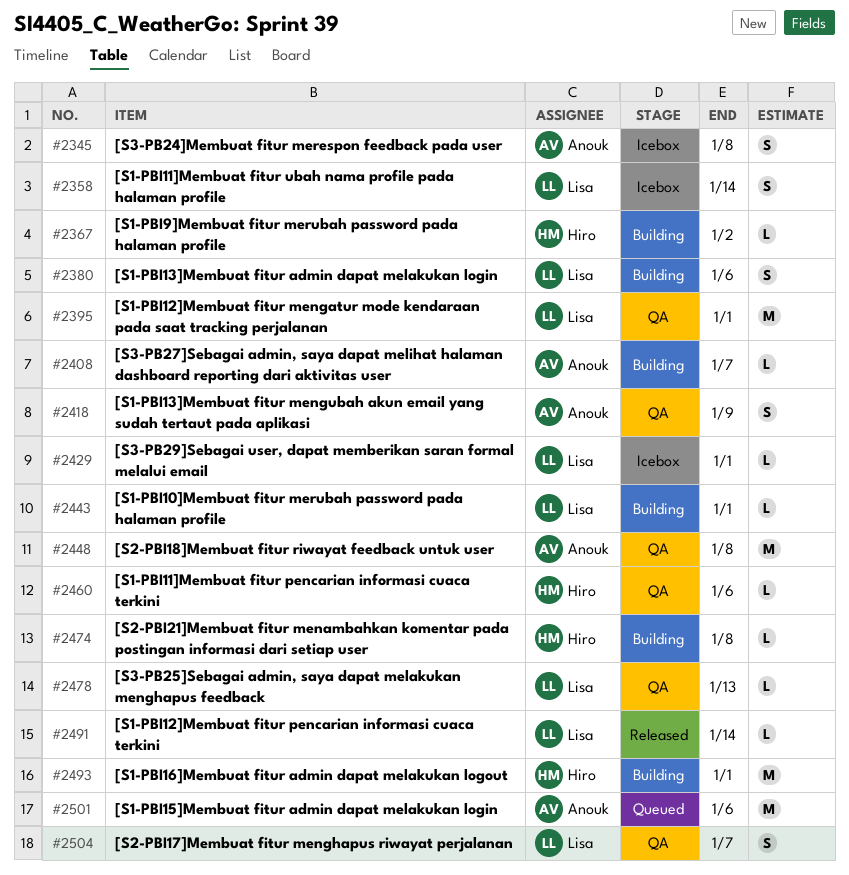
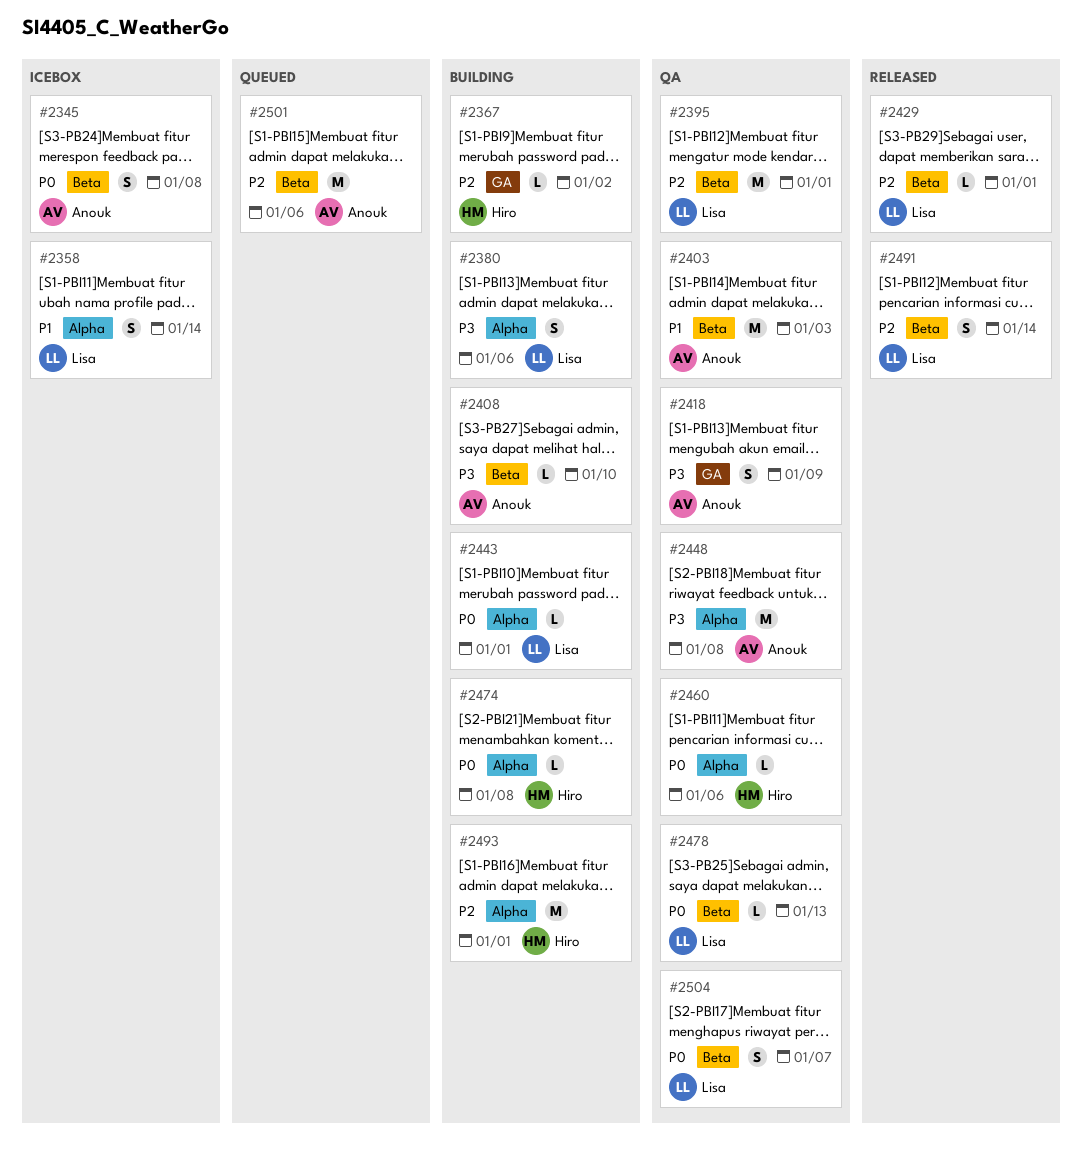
#2403: none -> present
#2408, due: Jan 7 -> Jan 10
#2429, status: Icebox -> Released
#2491, estimate: L -> S

